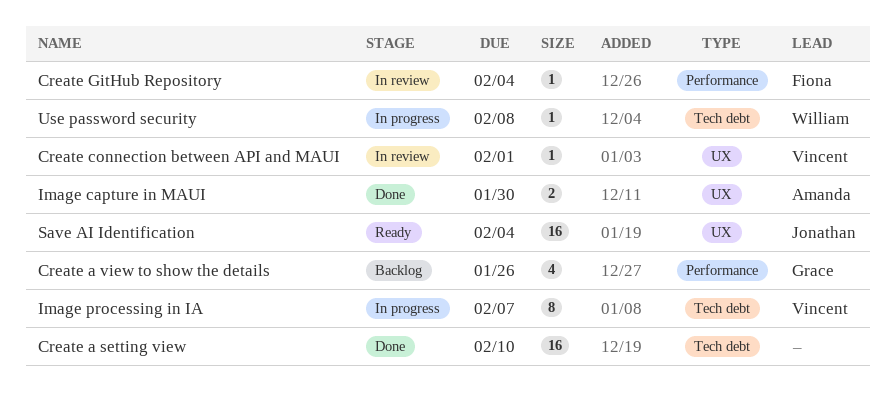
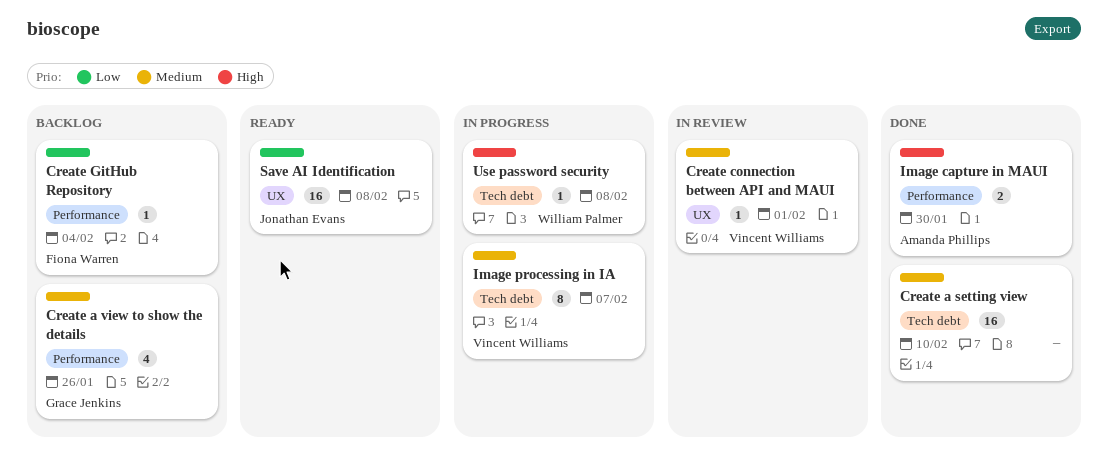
Create GitHub Repository, status: In review -> Backlog
Image capture in MAUI, label: UX -> Performance
Save AI Identification, due: Feb 4 -> Feb 8

